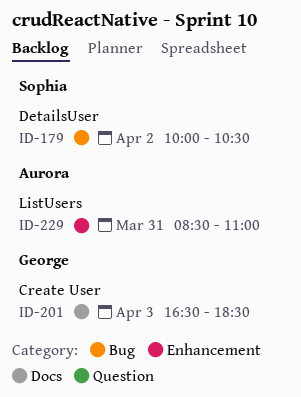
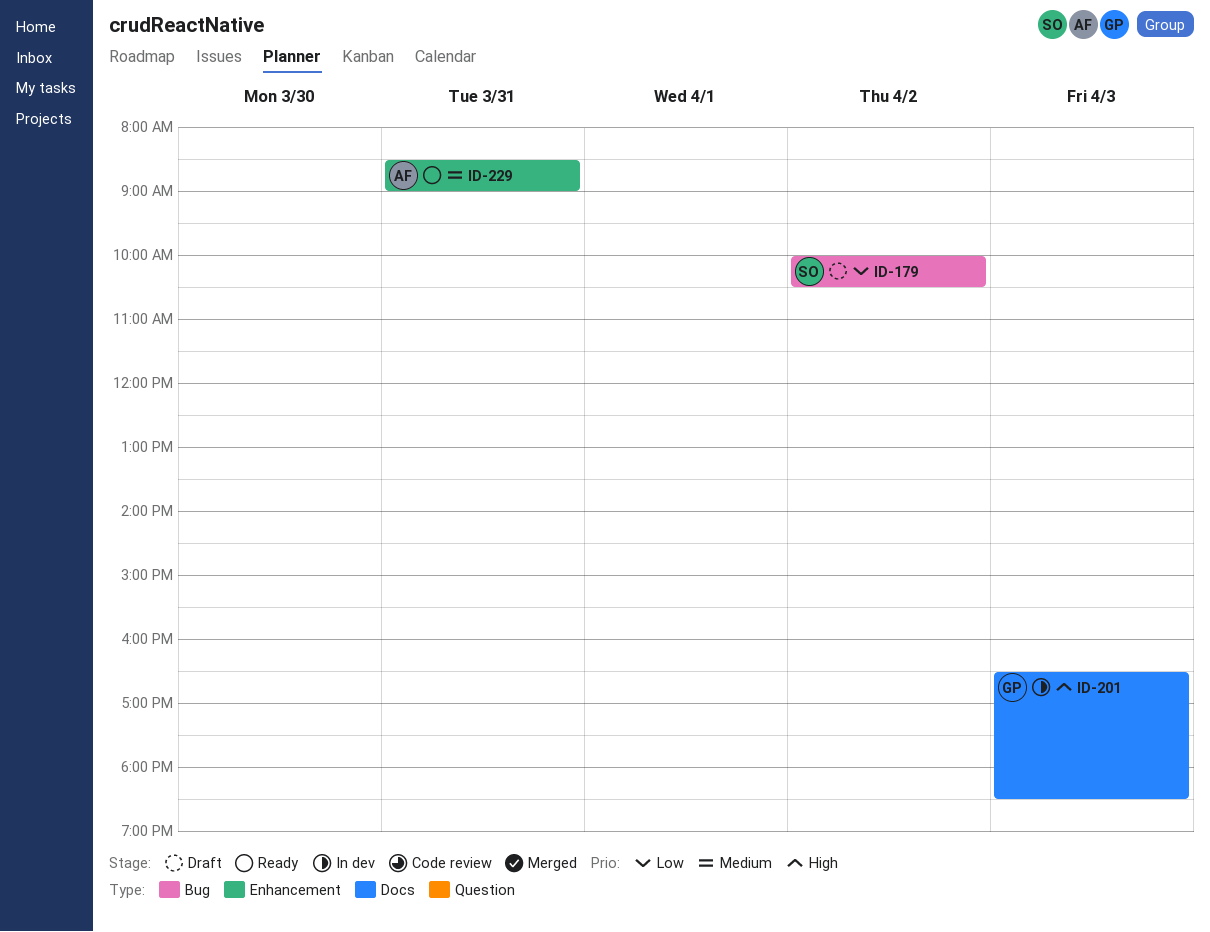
ID-229, ends: 11:00 -> 09:00

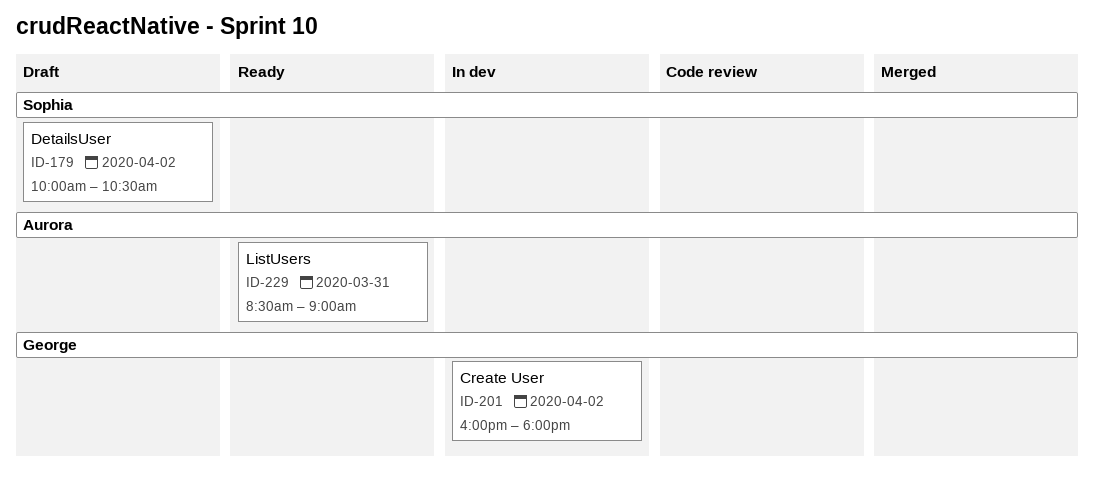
ID-201, day: Apr 3 -> Apr 2
ID-201, begins: 16:30 -> 16:00
ID-201, ends: 18:30 -> 18:00

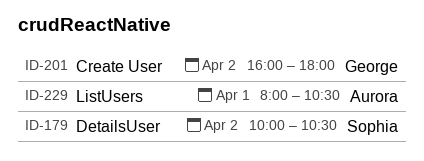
ID-229, day: Mar 31 -> Apr 1
ID-229, begins: 08:30 -> 08:00
ID-229, ends: 09:00 -> 10:30

